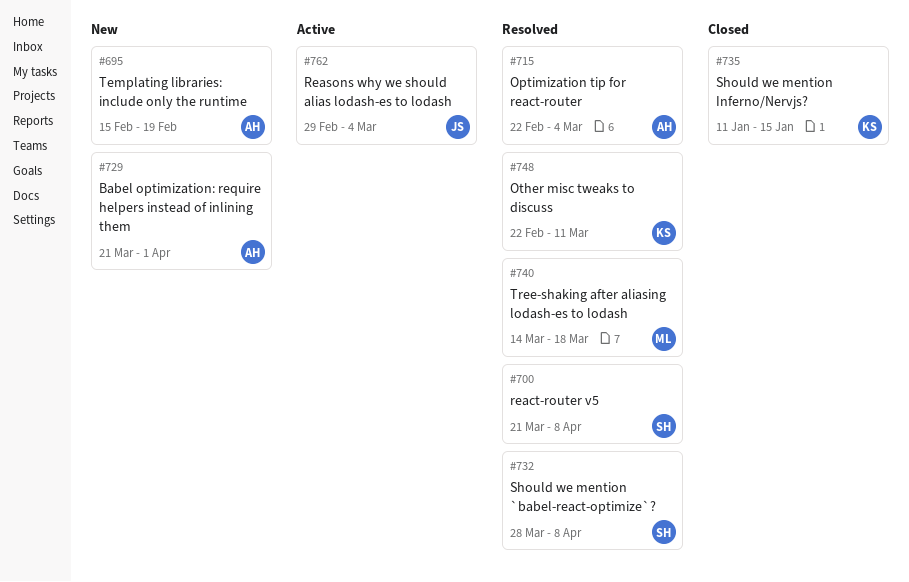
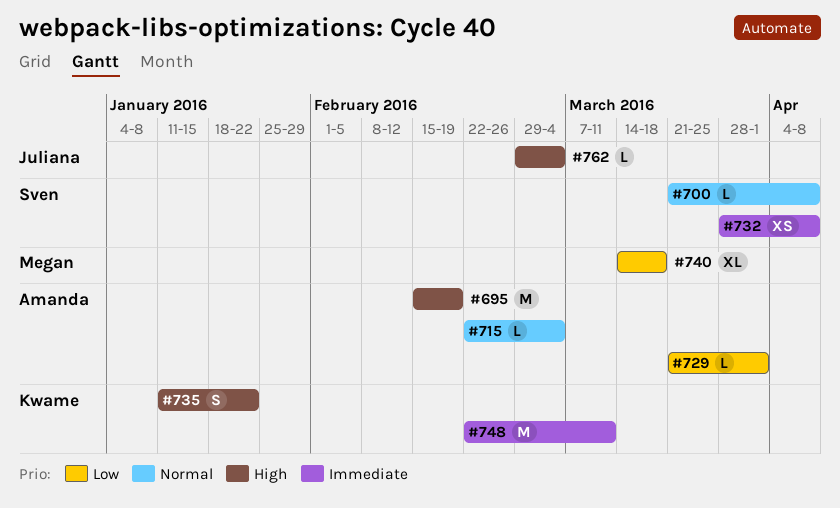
#735, due: Jan 15 -> Jan 22

